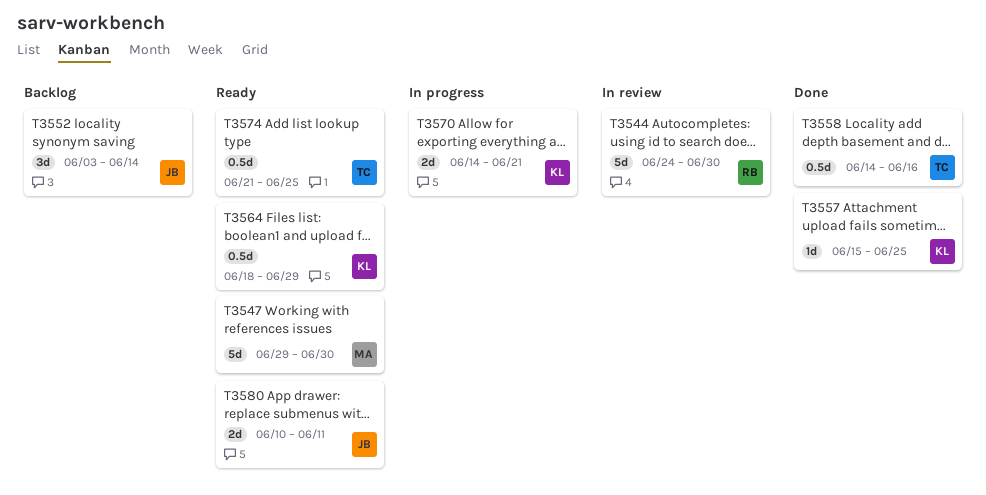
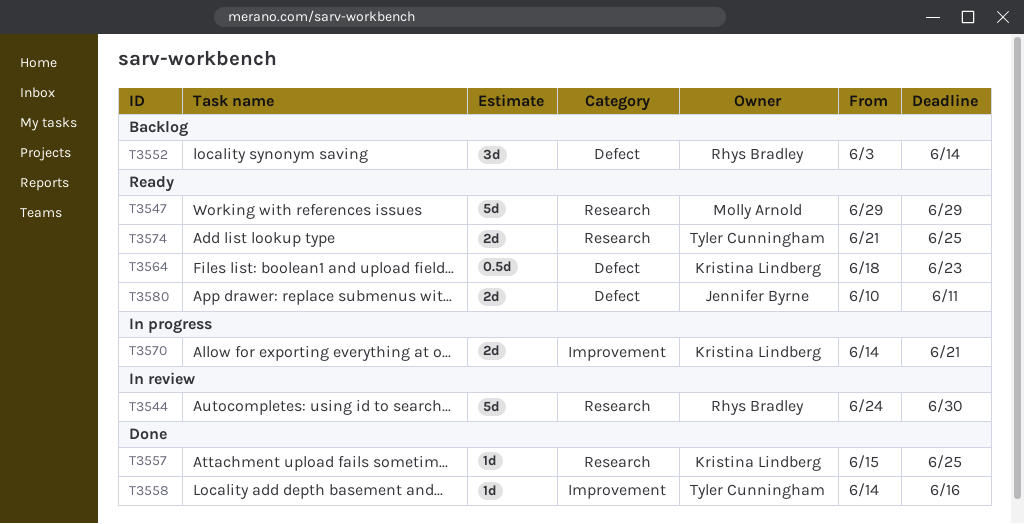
T3547, due: Jun 30 -> Jun 29
T3552, owner: Jennifer Byrne -> Rhys Bradley
T3558, estimate: 0.5d -> 1d
T3564, due: Jun 29 -> Jun 23
T3574, estimate: 0.5d -> 2d

